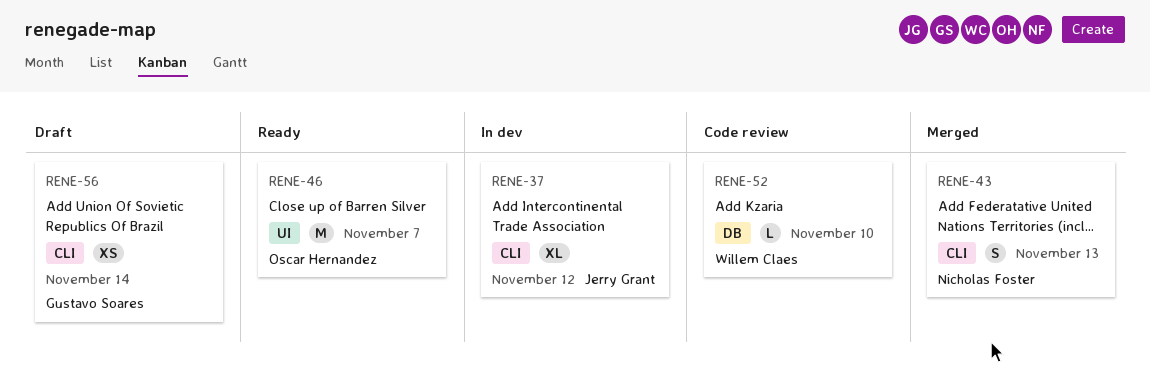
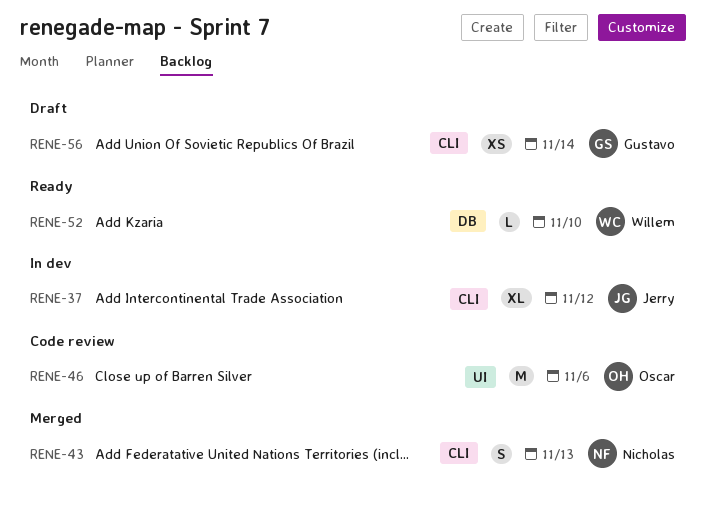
RENE-46, status: Ready -> Code review
RENE-46, due: Nov 7 -> Nov 6
RENE-52, status: Code review -> Ready

